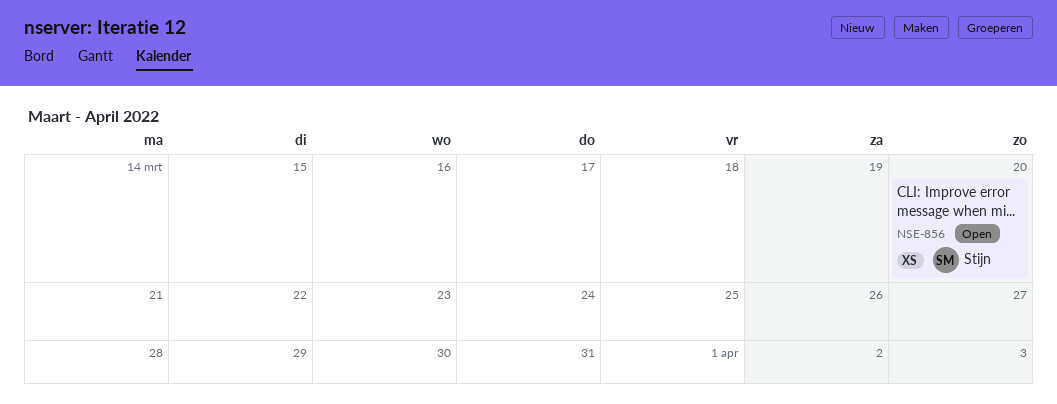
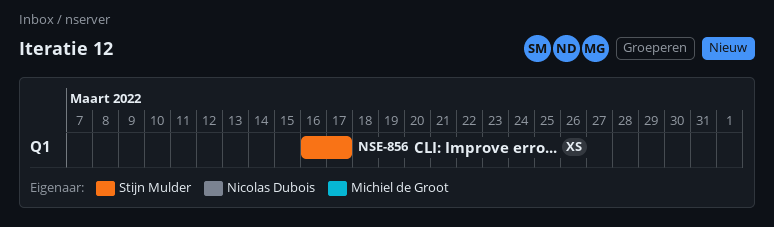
NSE-856, due: Mar 20 -> Mar 17

